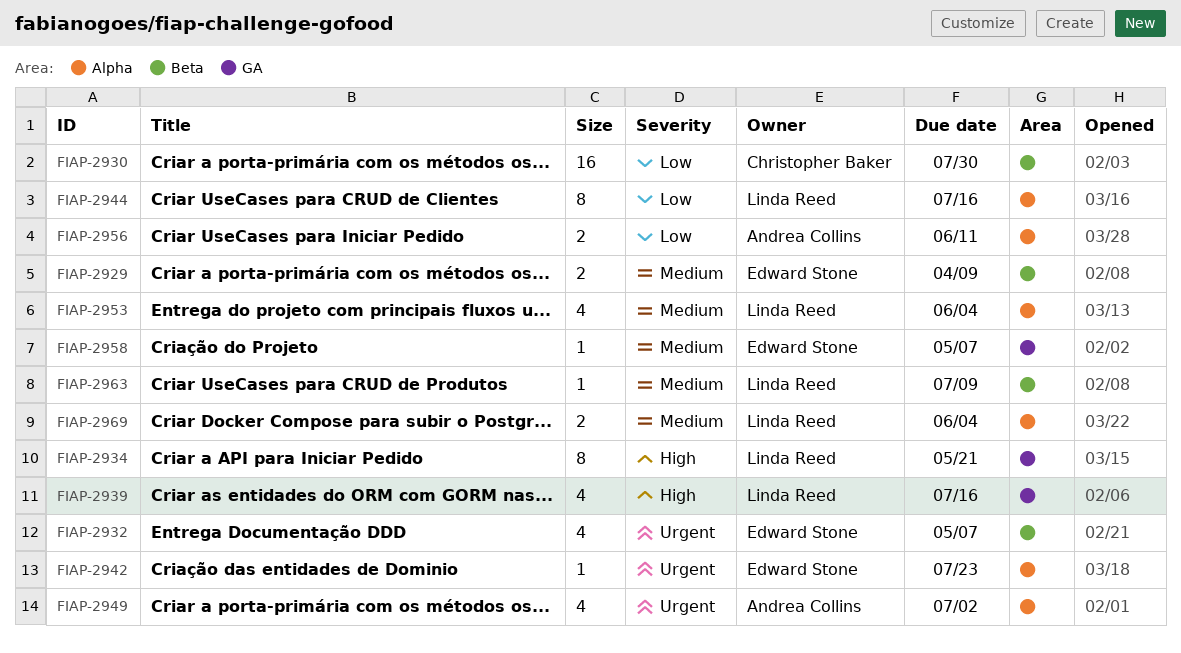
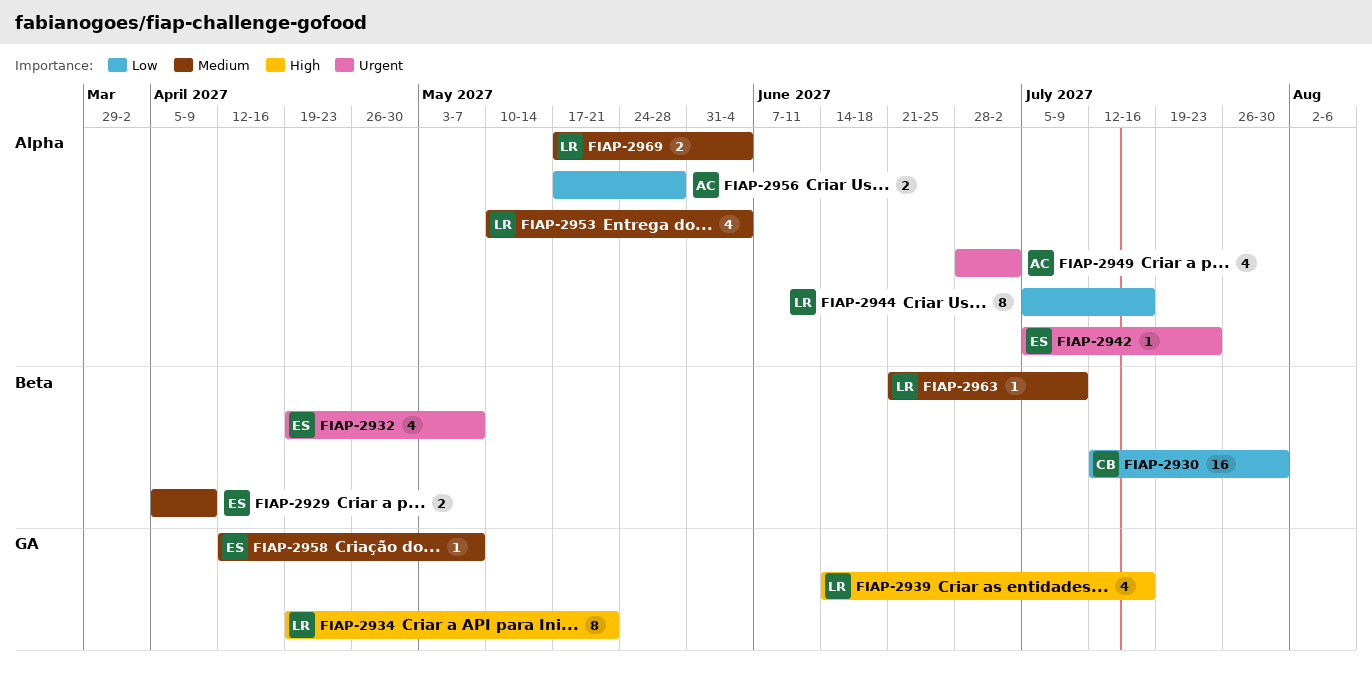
FIAP-2956, due: Jun 11 -> May 28

